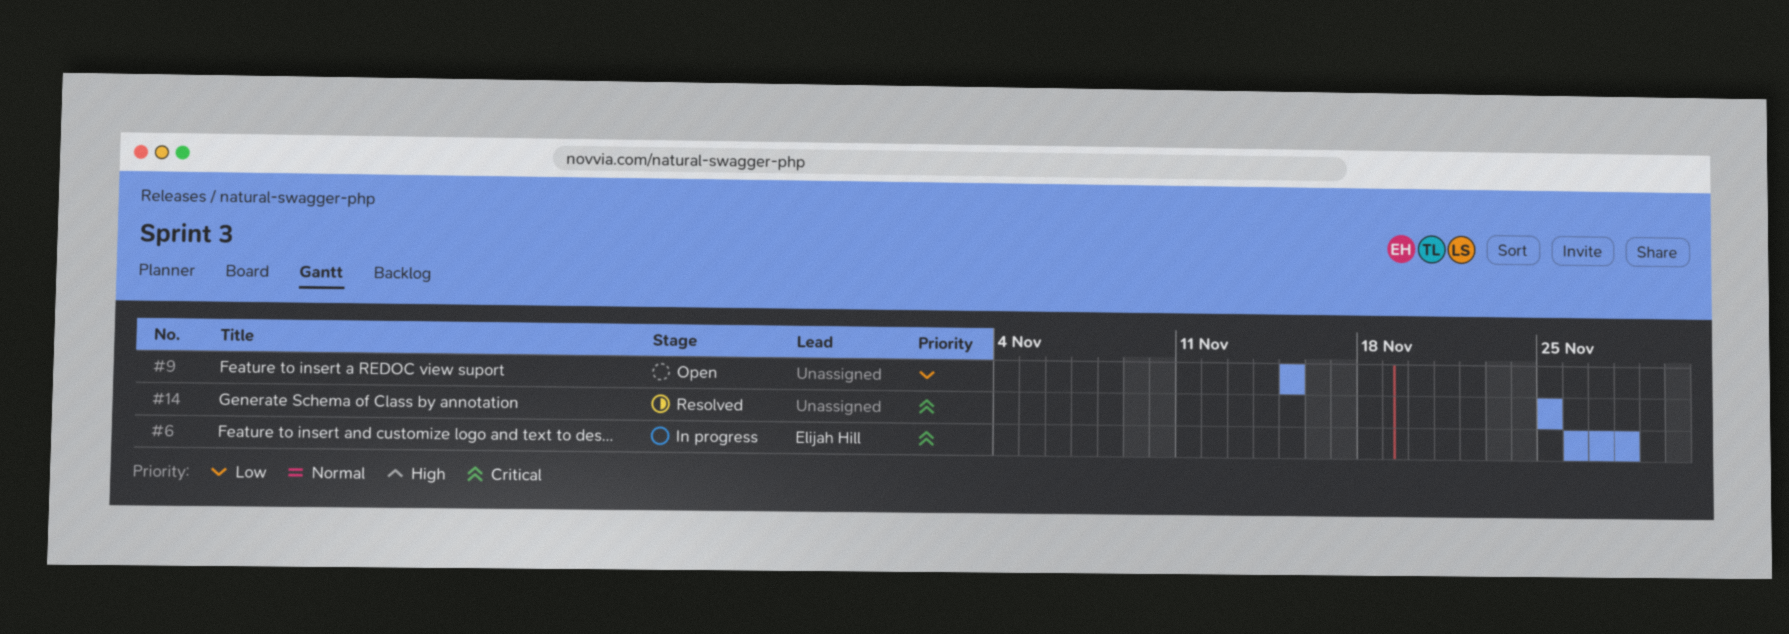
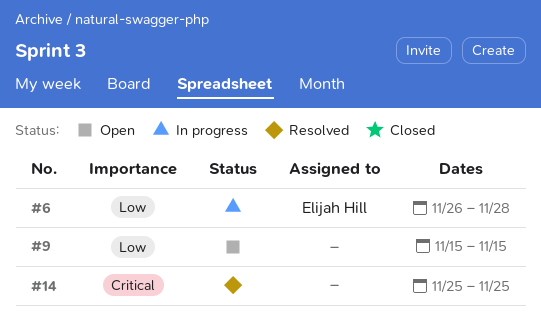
#6, priority: Critical -> Low

